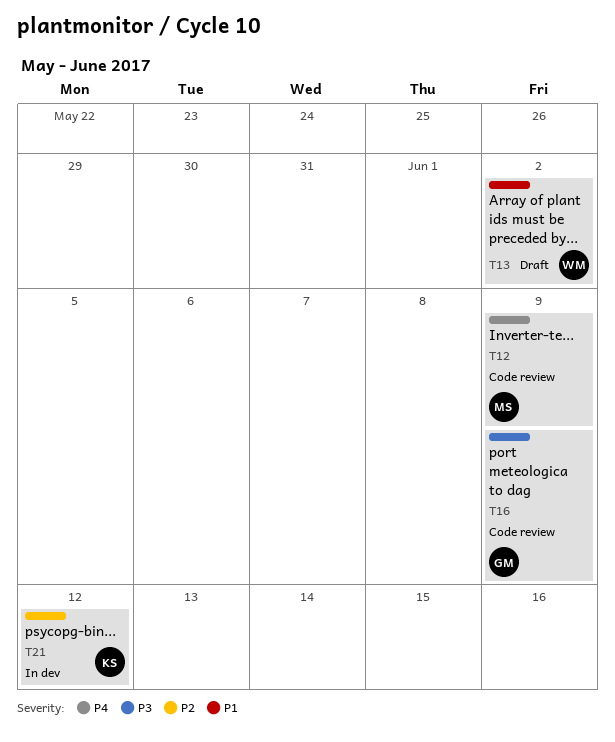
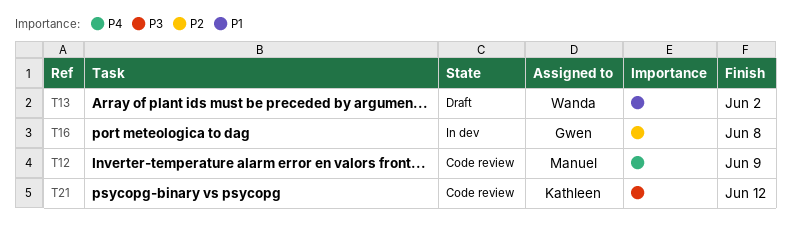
T16, status: Code review -> In dev
T16, priority: P3 -> P2
T16, due: Jun 9 -> Jun 8
T21, status: In dev -> Code review
T21, priority: P2 -> P3

